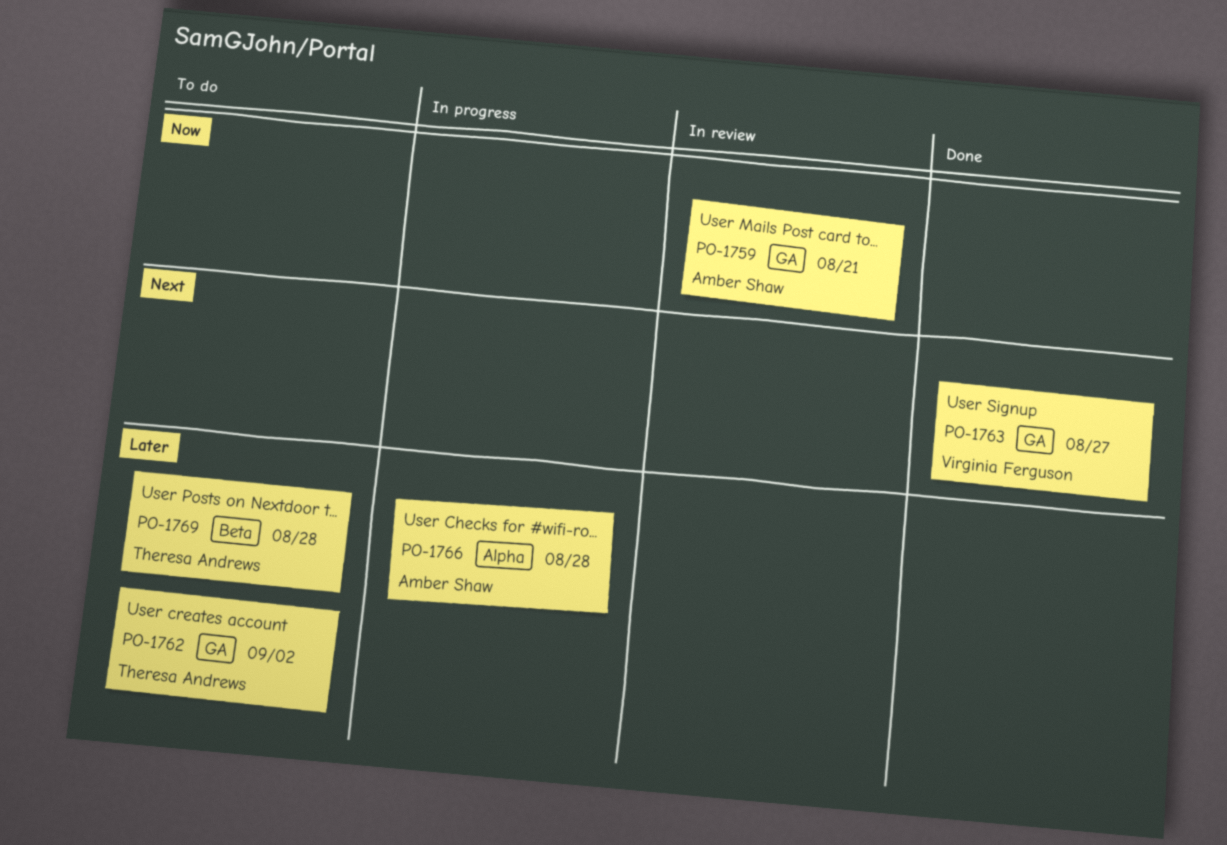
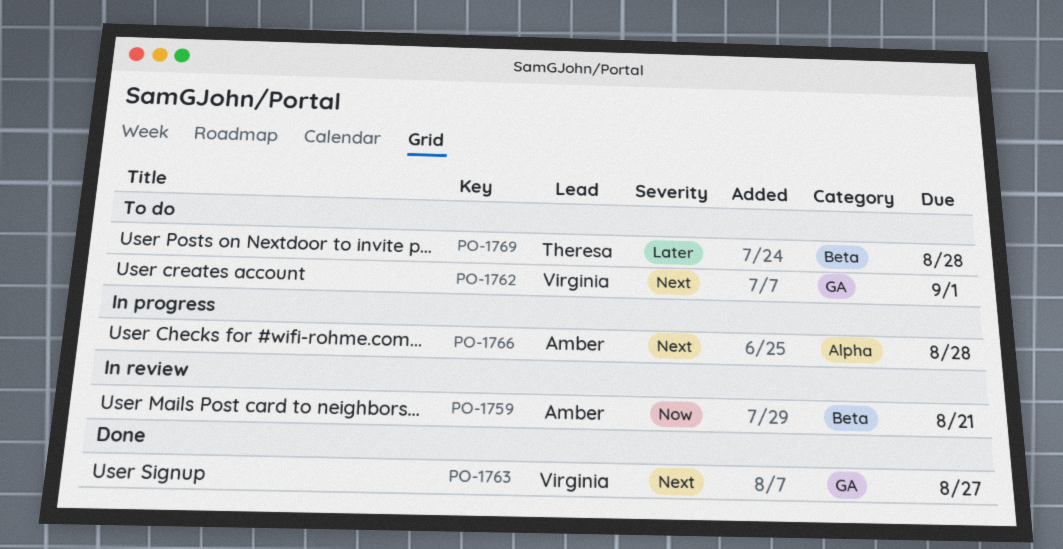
PO-1759, label: GA -> Beta
PO-1762, owner: Theresa Andrews -> Virginia Ferguson
PO-1762, priority: Later -> Next
PO-1762, due: Sep 2 -> Sep 1
PO-1766, priority: Later -> Next

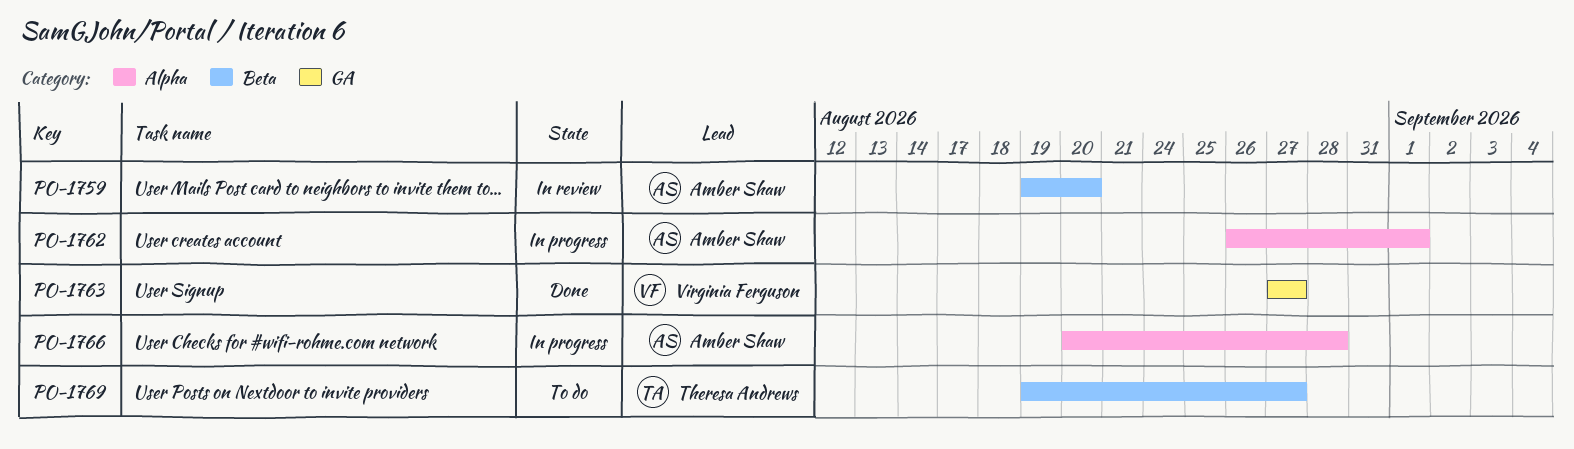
PO-1759, due: Aug 21 -> Aug 20
PO-1762, status: To do -> In progress
PO-1762, owner: Virginia Ferguson -> Amber Shaw
PO-1762, label: GA -> Alpha
PO-1769, due: Aug 28 -> Aug 27

